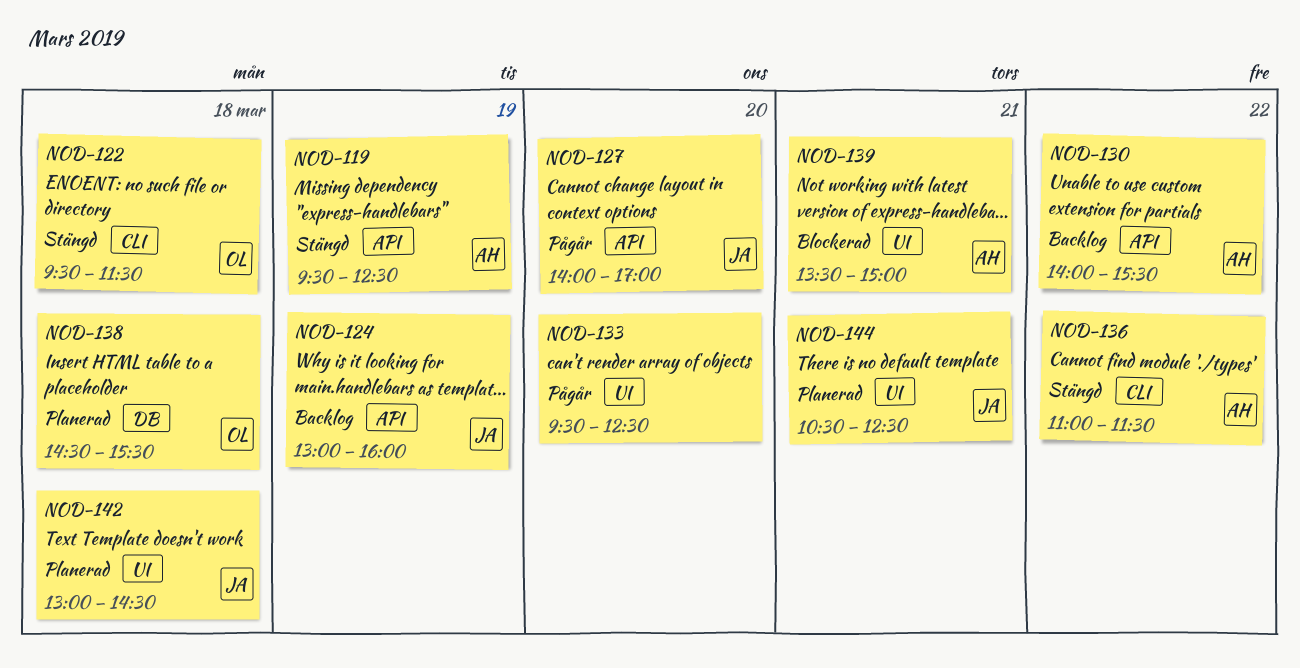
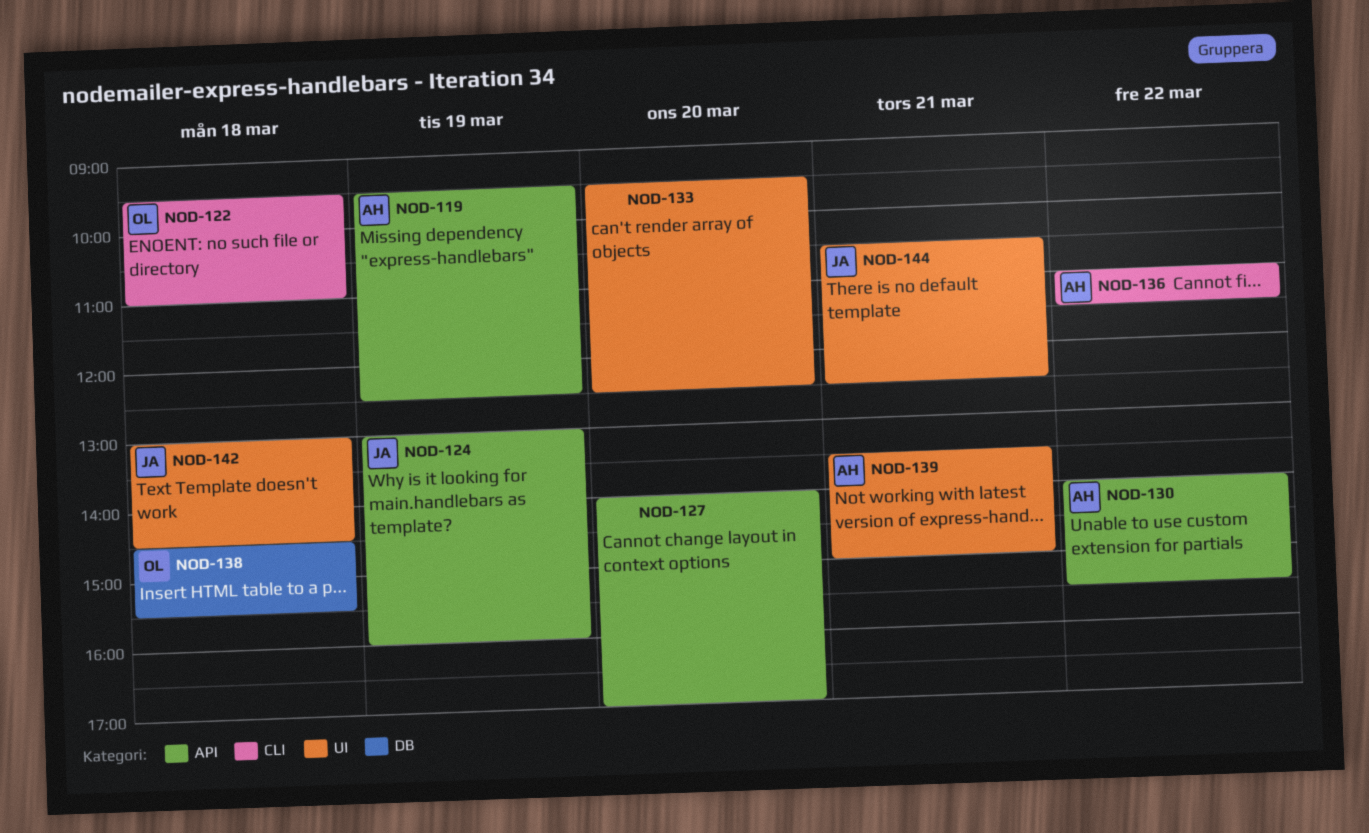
NOD-122, ends: 11:30 -> 11:00
NOD-127, owner: JA -> none

